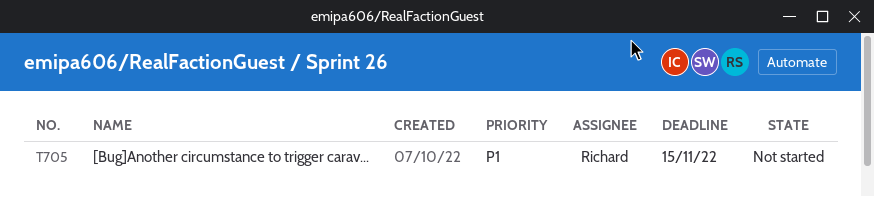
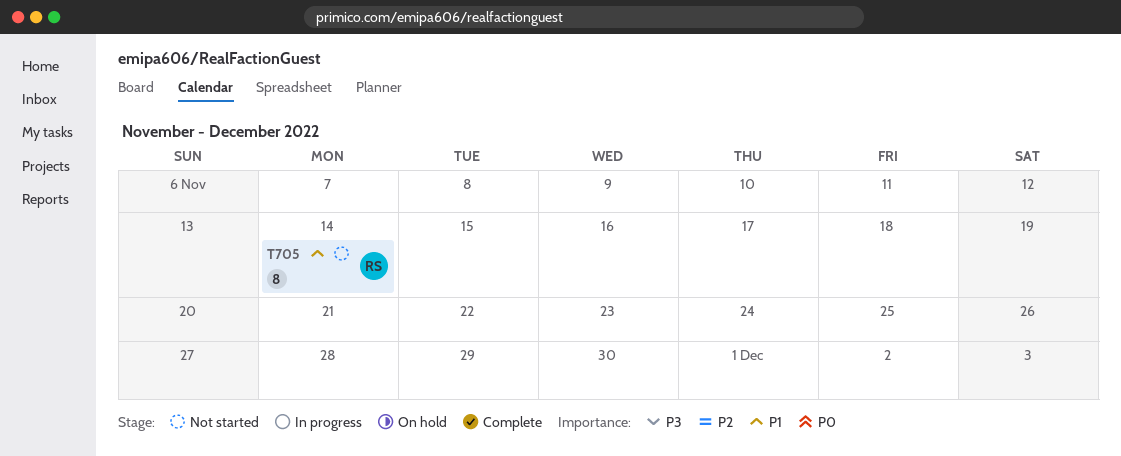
T705, due: Nov 15 -> Nov 14

